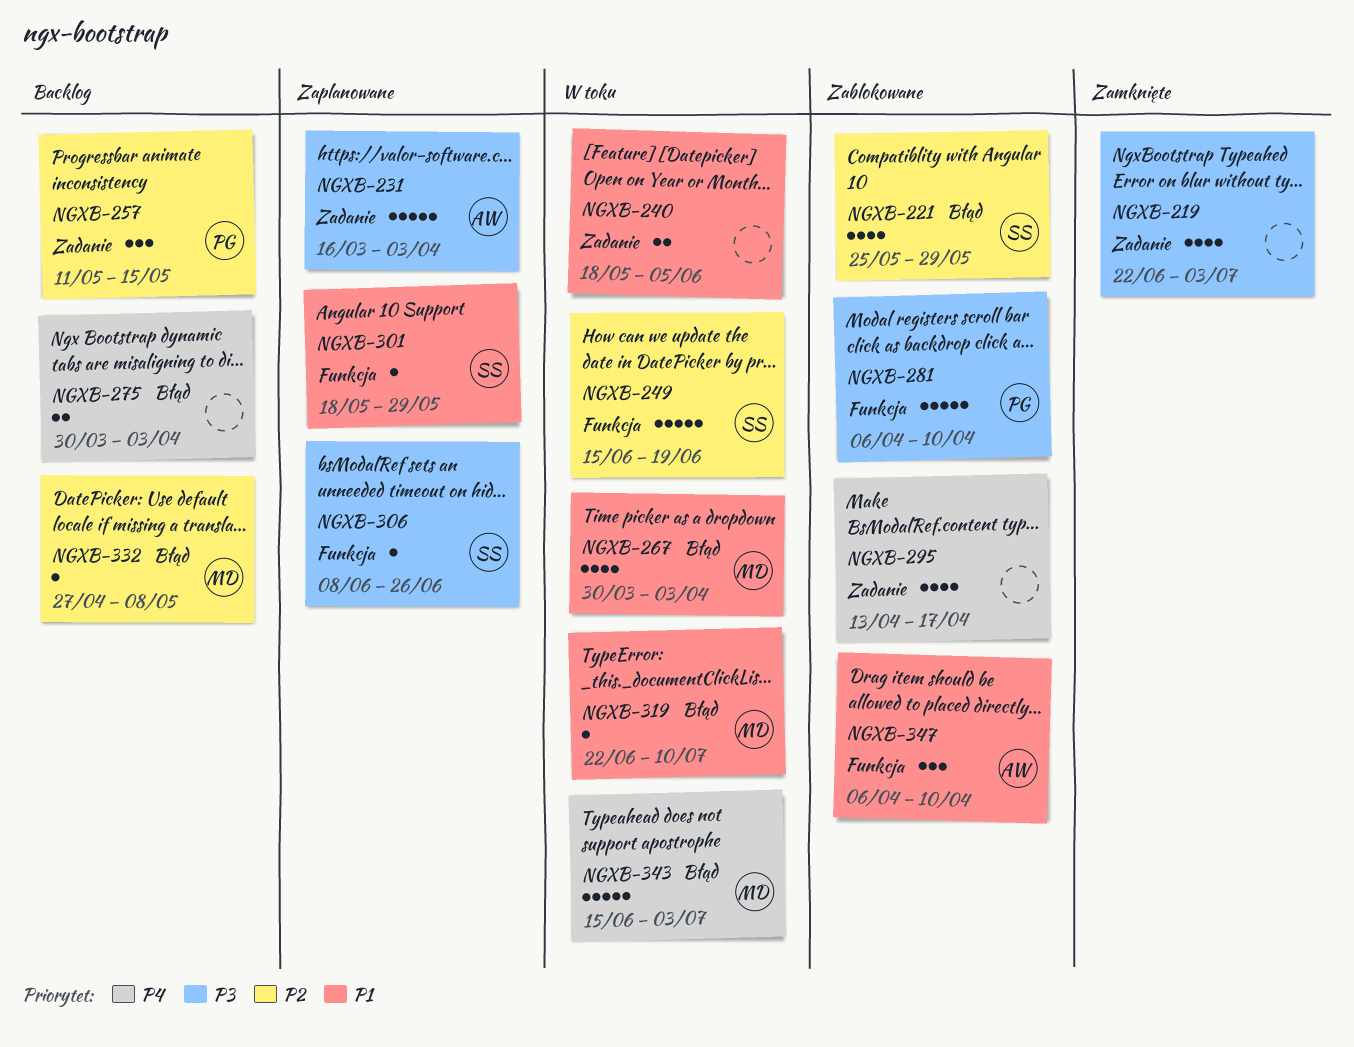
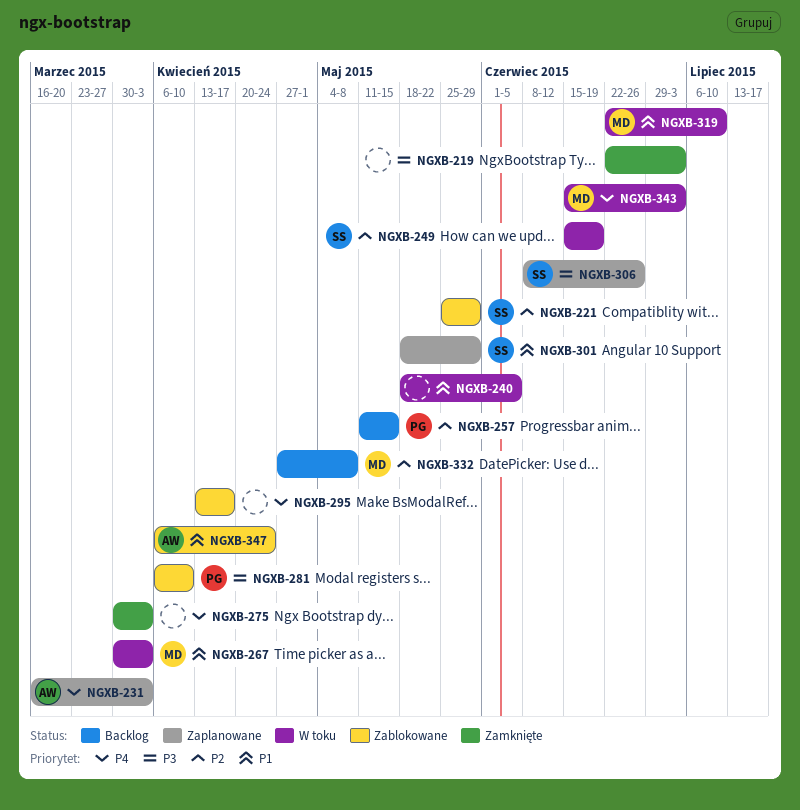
NGXB-231, priority: P3 -> P4
NGXB-275, status: Backlog -> Zamknięte
NGXB-347, due: Apr 10 -> Apr 24

